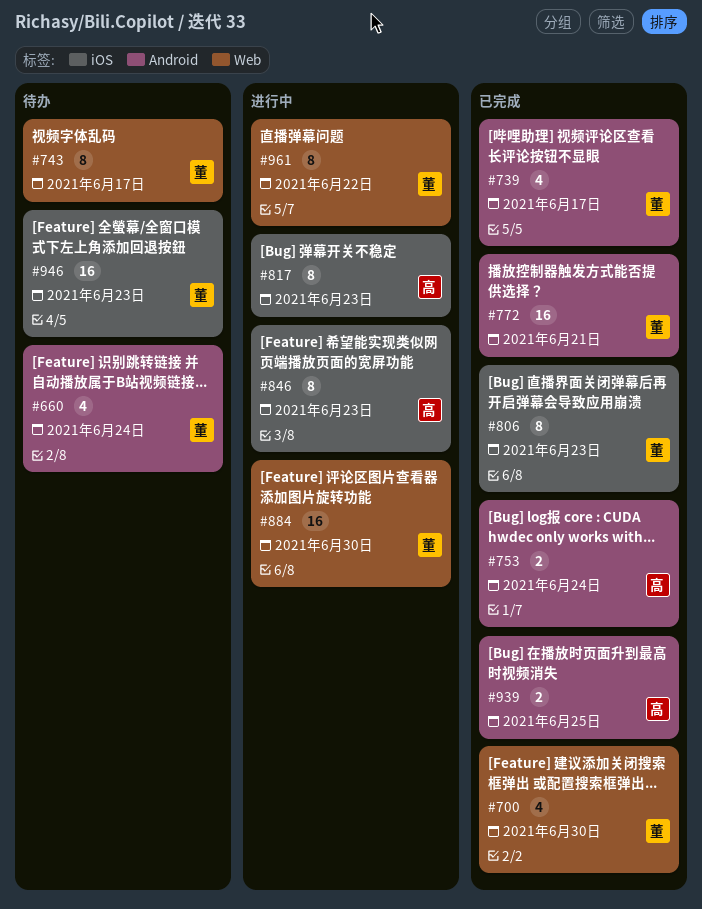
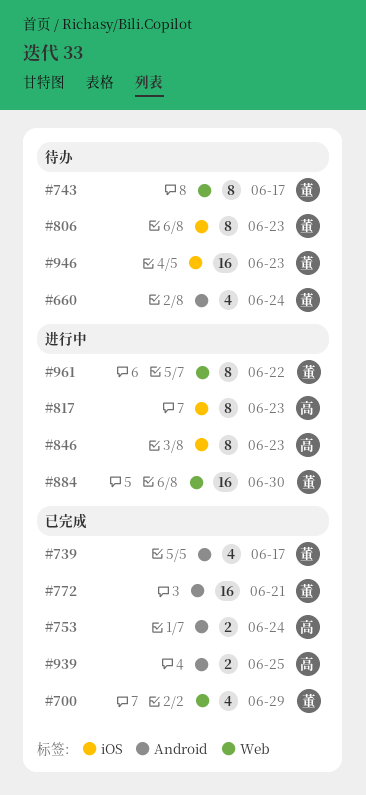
#700, due: Jun 30 -> Jun 29
#806, status: 已完成 -> 待办

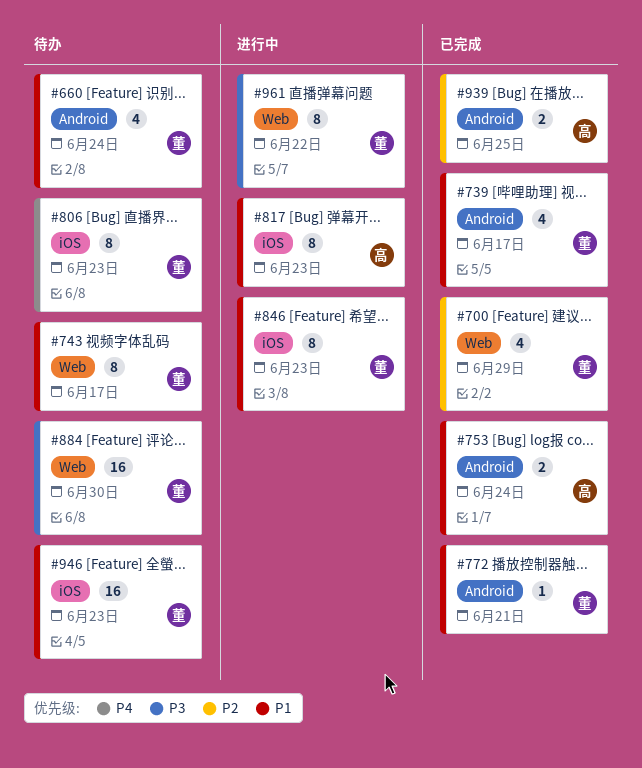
#772, estimate: 16 -> 1
#846, owner: 高 -> 董
#884, status: 进行中 -> 待办

